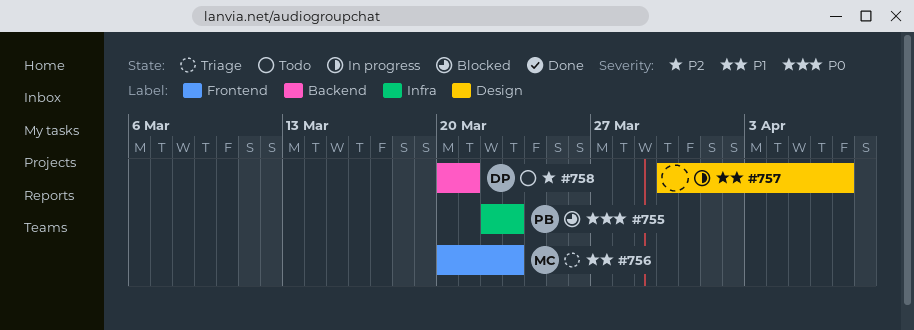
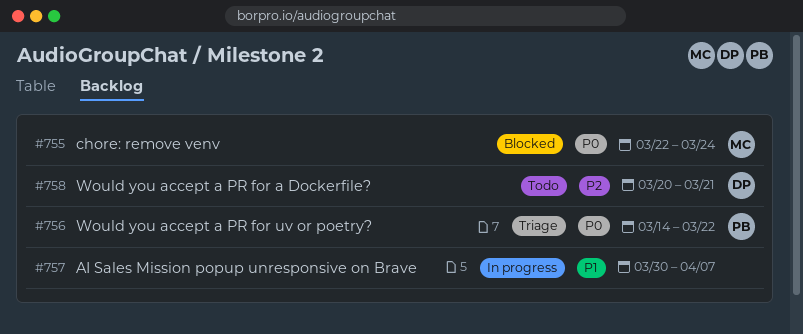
#755, owner: PB -> MC
#755, due: Mar 23 -> Mar 24
#756, owner: MC -> PB
#756, priority: P1 -> P0
#756, start: Mar 20 -> Mar 14
#756, due: Mar 23 -> Mar 22

